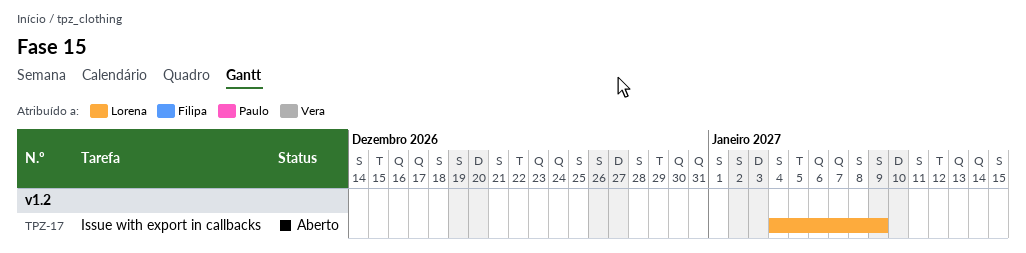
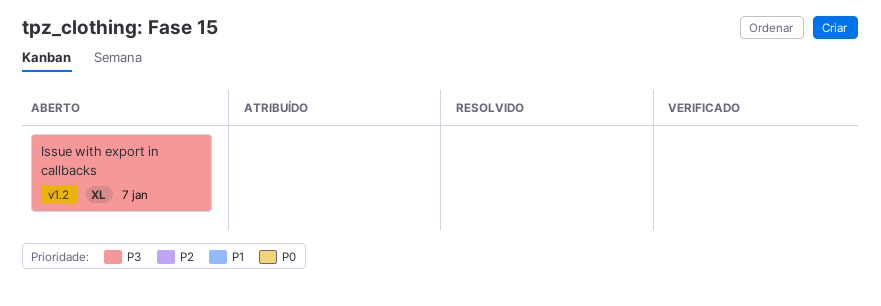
Issue with export in callbacks, due: Jan 9 -> Jan 7

